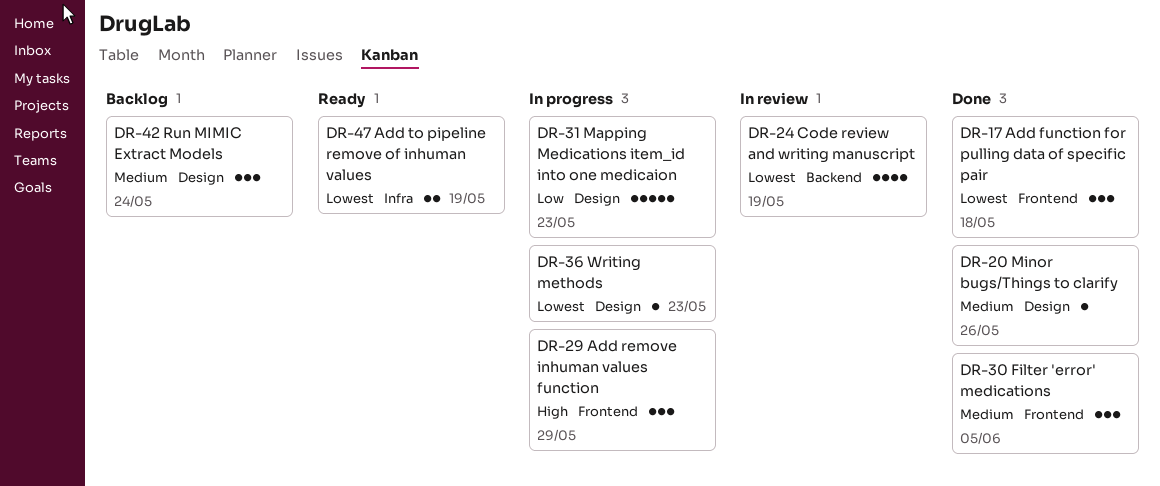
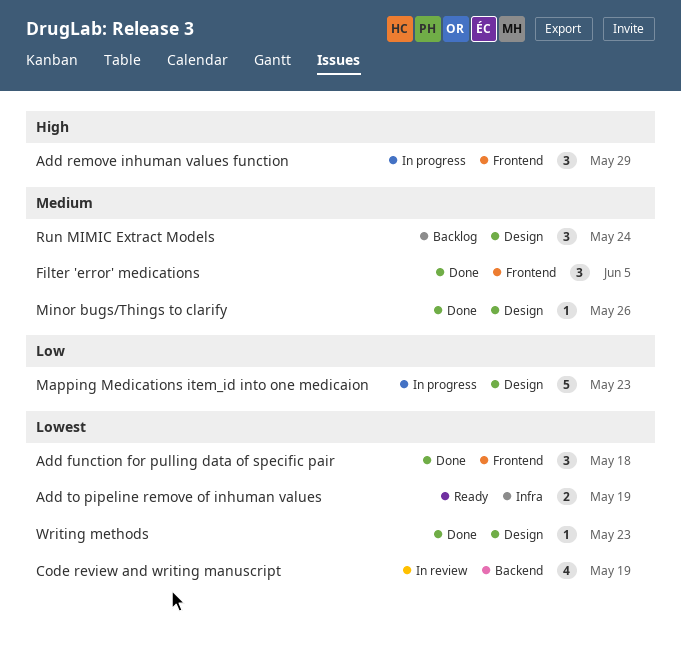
Writing methods, status: In progress -> Done

